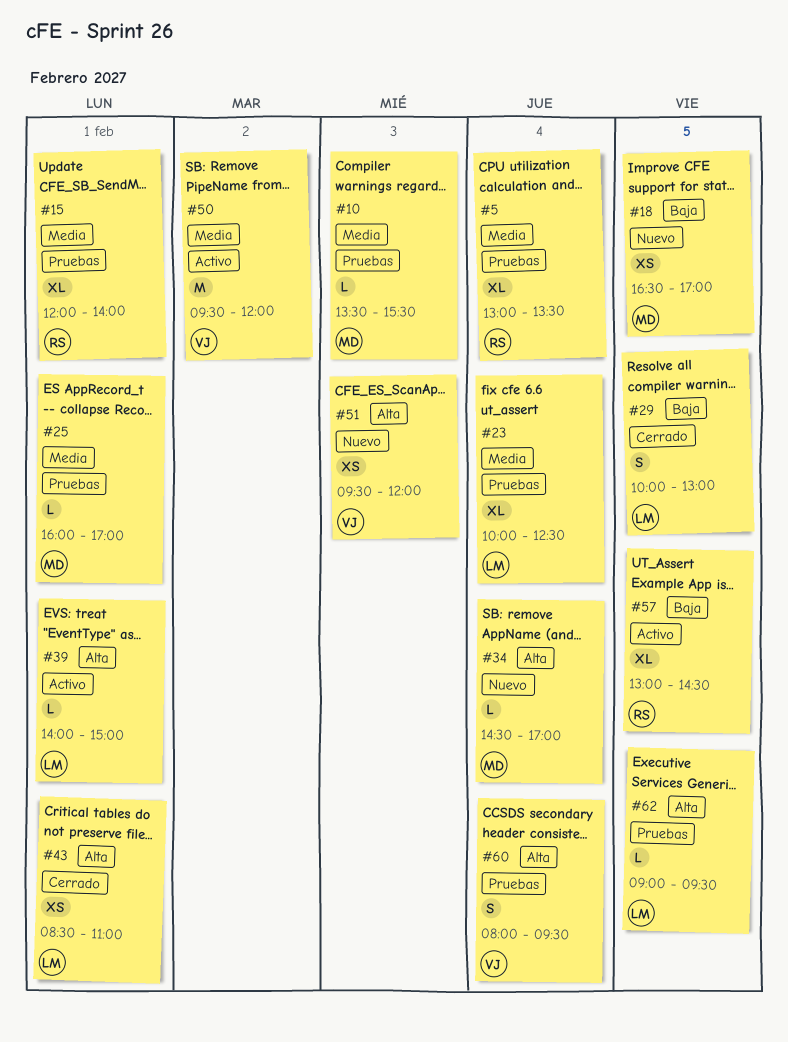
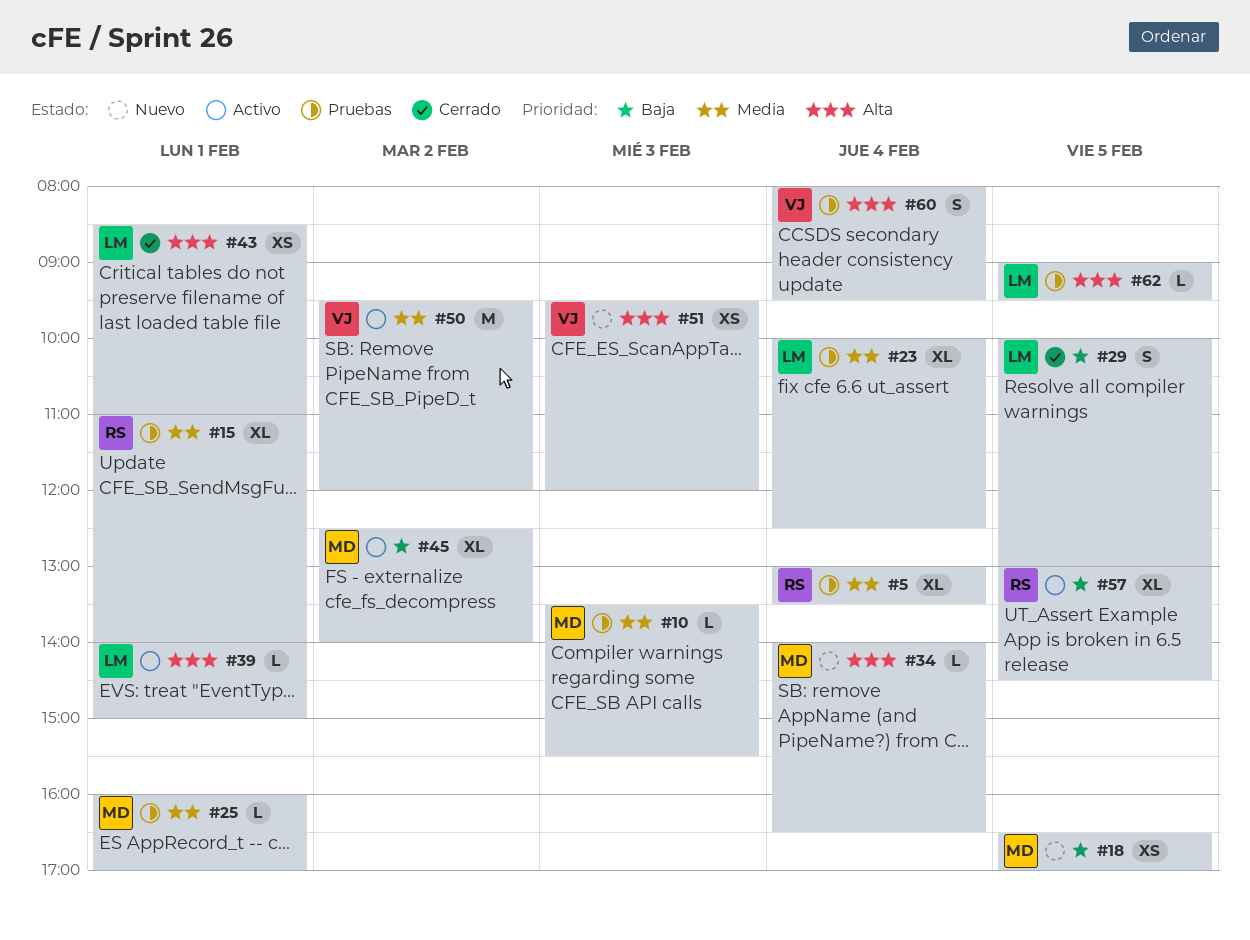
#15, begins: 12:00 -> 11:00
#34, begins: 14:30 -> 14:00
#34, ends: 17:00 -> 16:30
#45: none -> present

